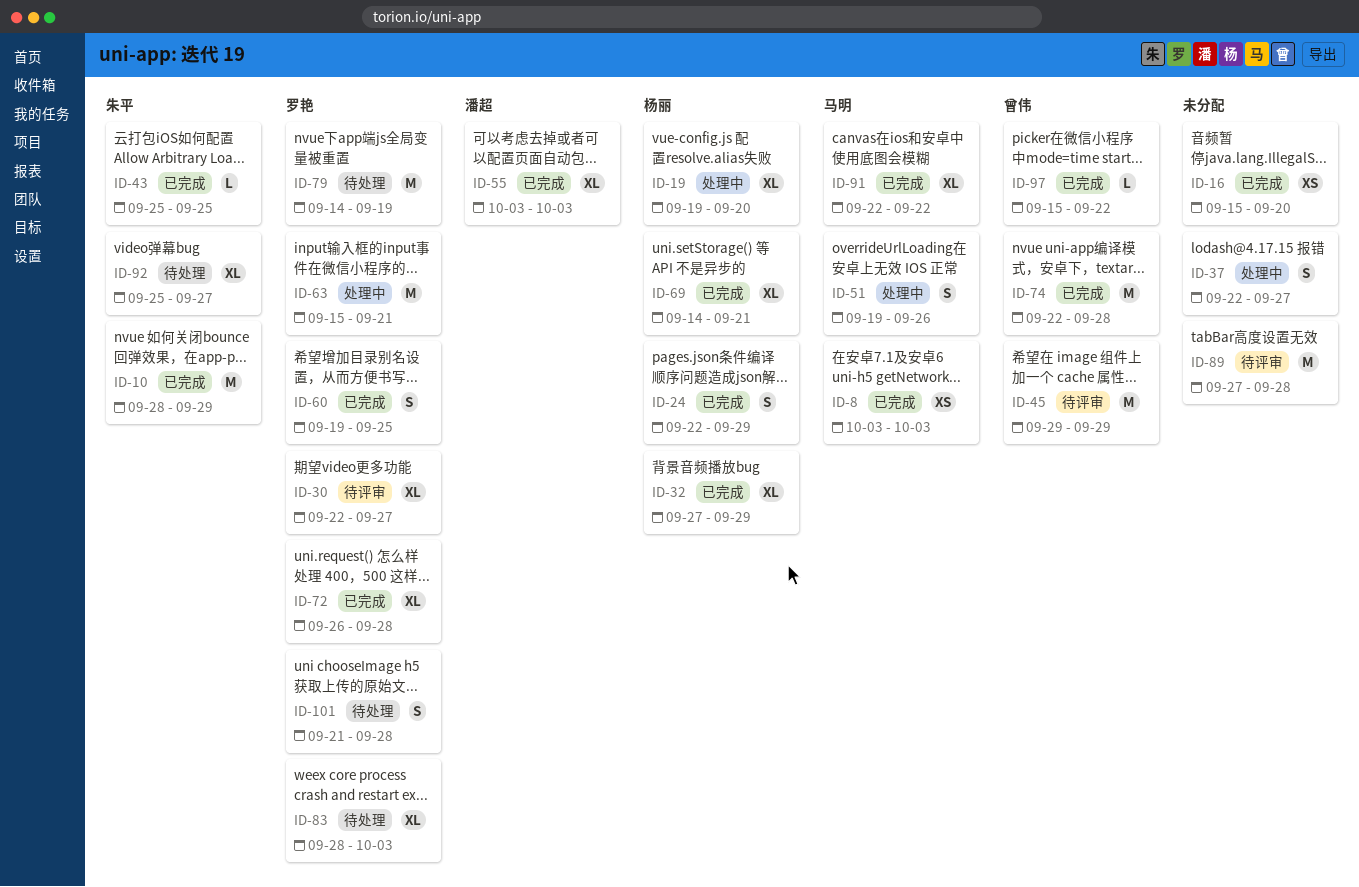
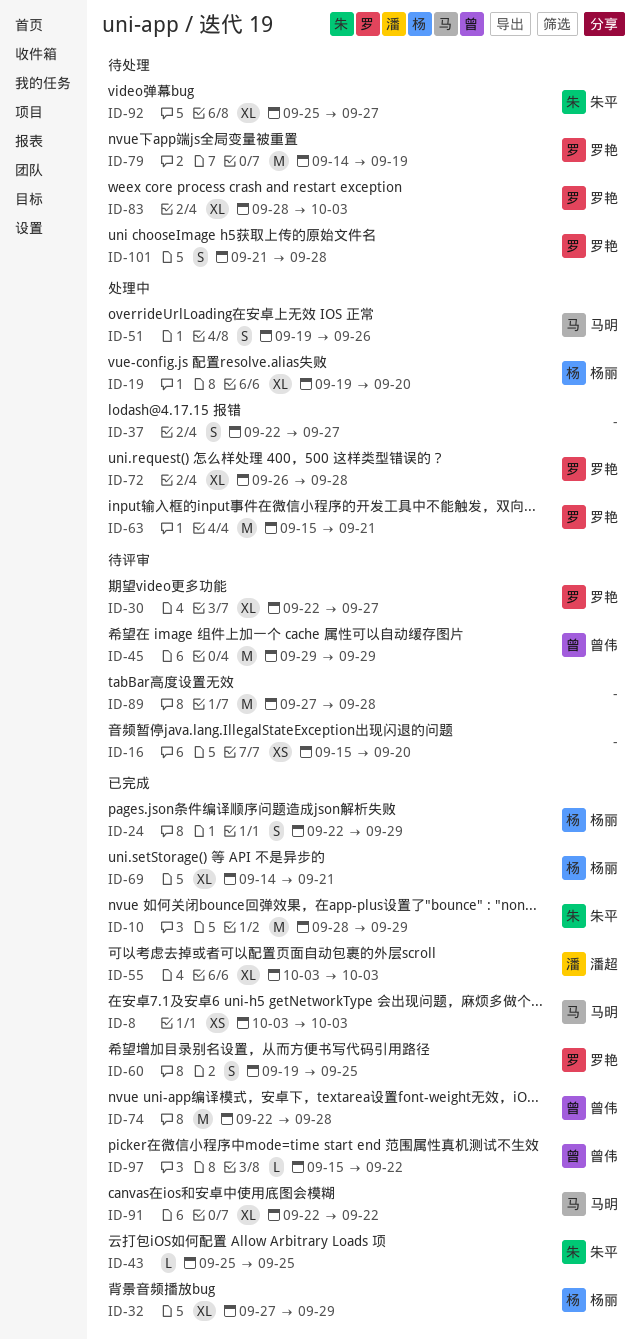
ID-16, status: 已完成 -> 待评审
ID-72, status: 已完成 -> 处理中

